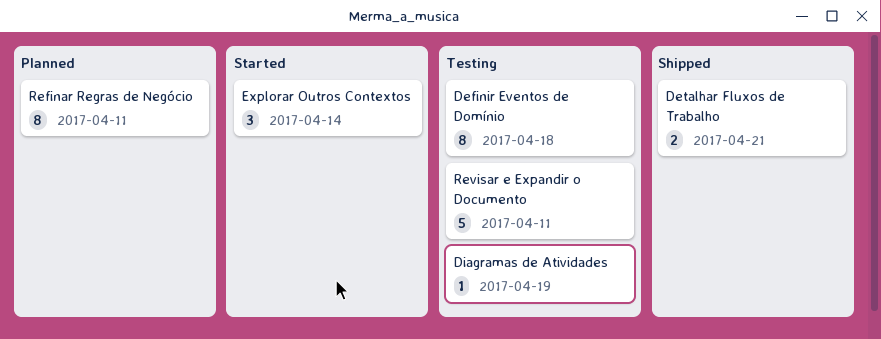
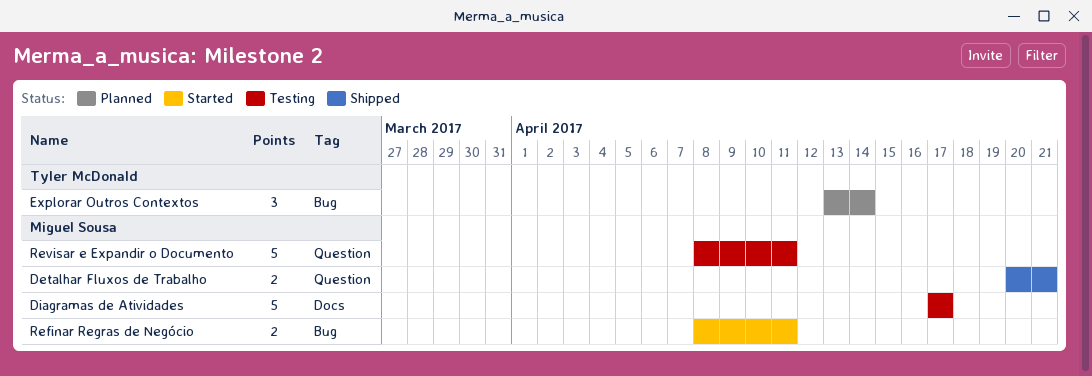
Definir Eventos de Domínio: present -> none
Diagramas de Atividades, estimate: 1 -> 5
Diagramas de Atividades, due: Apr 19 -> Apr 17
Explorar Outros Contextos, status: Started -> Planned
Refinar Regras de Negócio, status: Planned -> Started
Refinar Regras de Negócio, estimate: 8 -> 2

